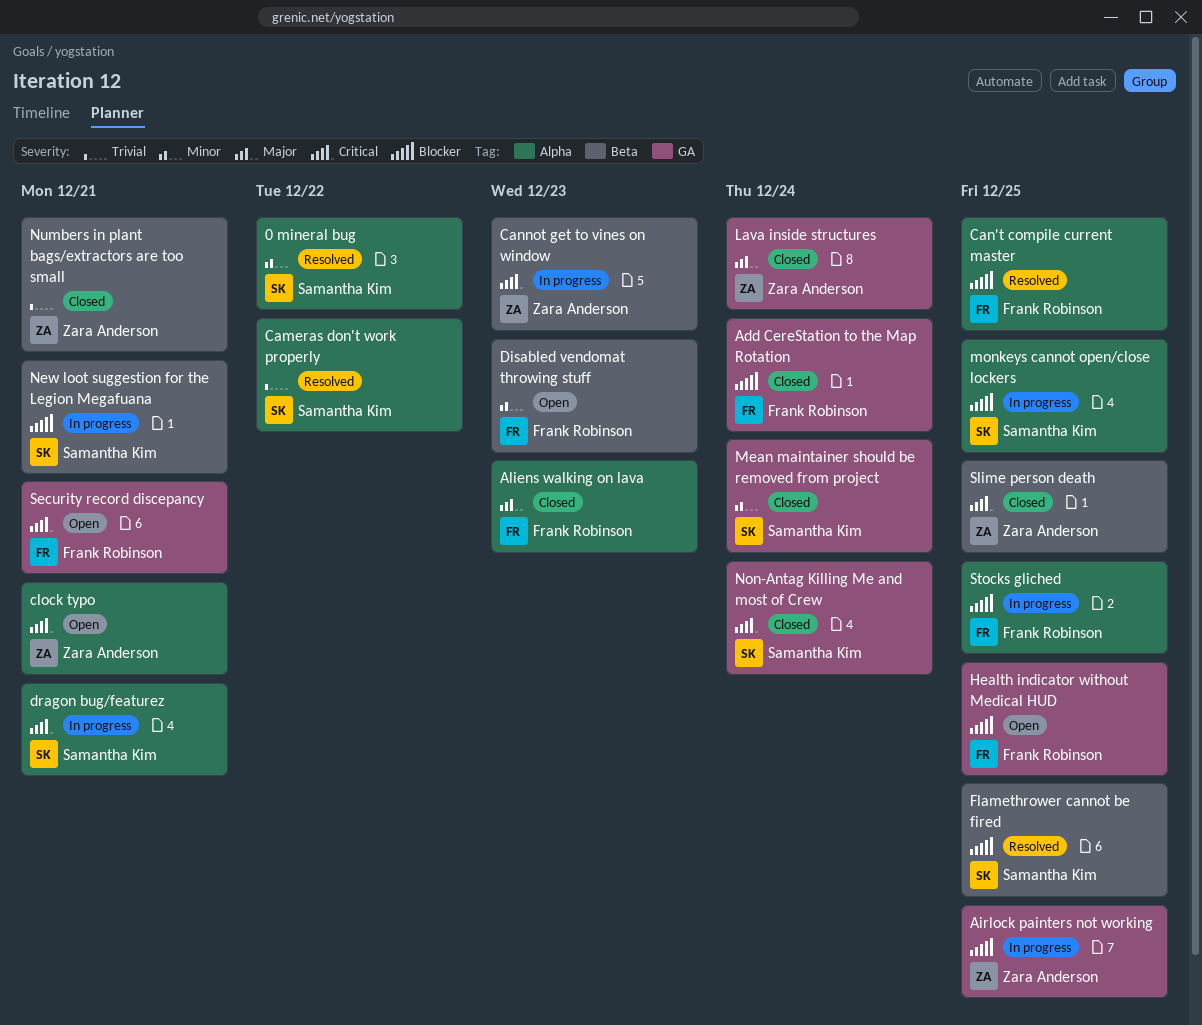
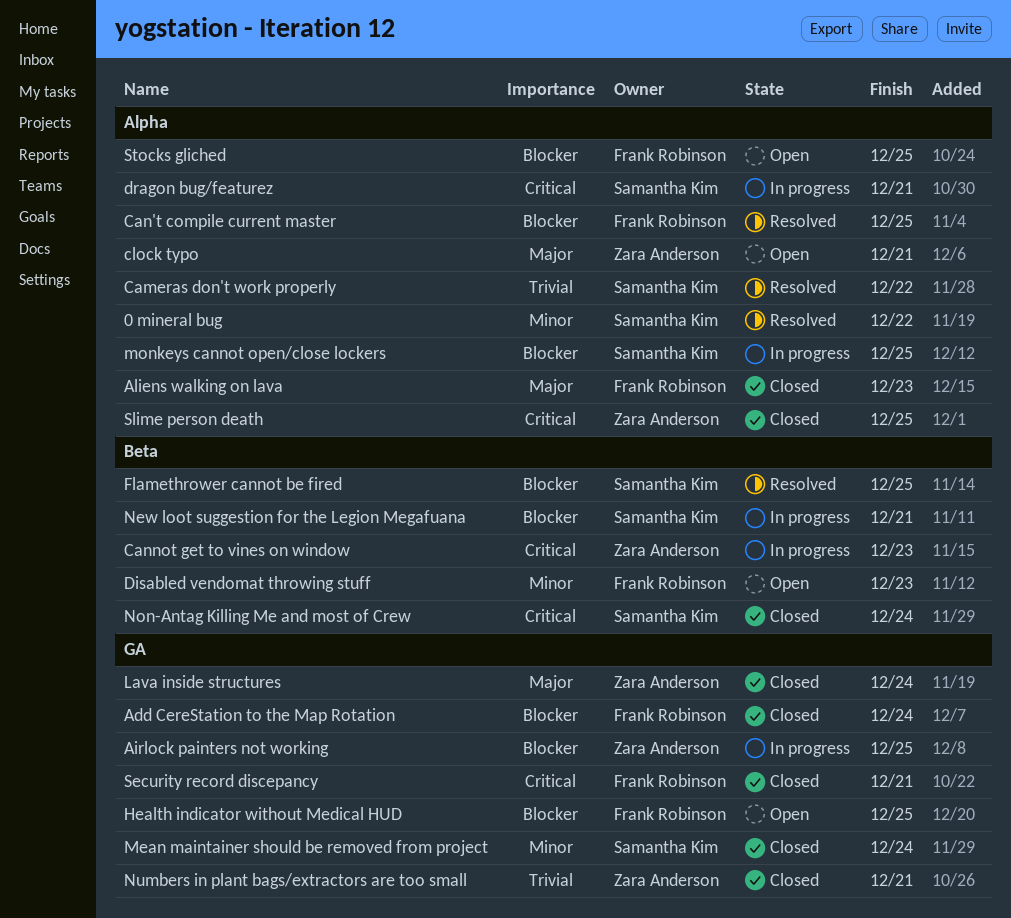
clock typo, priority: Critical -> Major
Non-Antag Killing Me and most of Crew, label: GA -> Beta
Numbers in plant bags/extractors are too small, label: Beta -> GA
Security record discepancy, status: Open -> Closed
Slime person death, label: Beta -> Alpha
Stocks gliched, status: In progress -> Open

